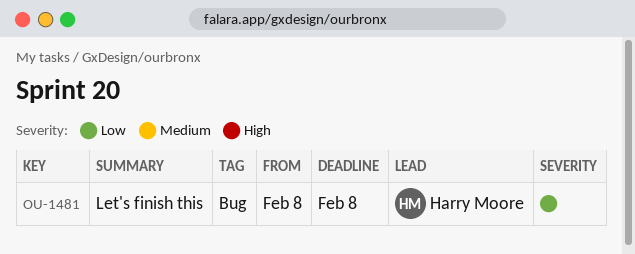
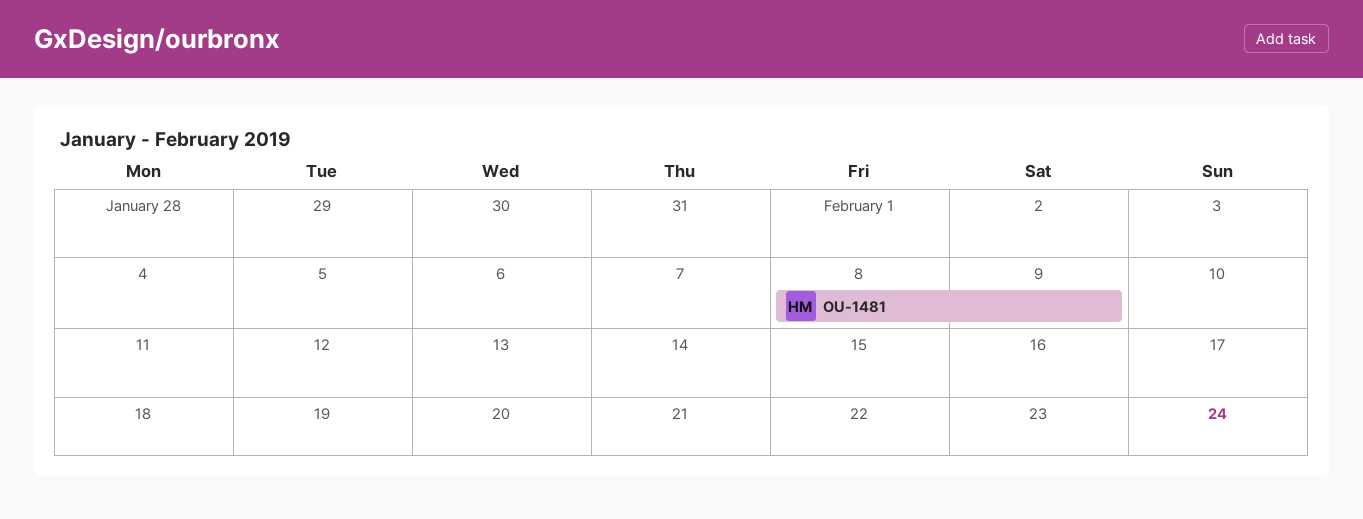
OU-1481, due: Feb 8 -> Feb 9

